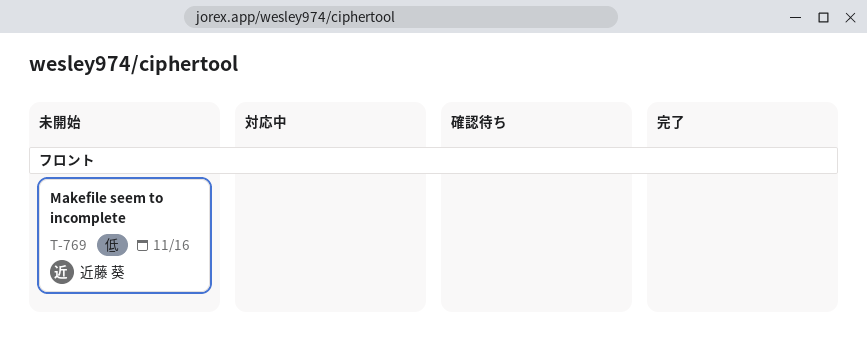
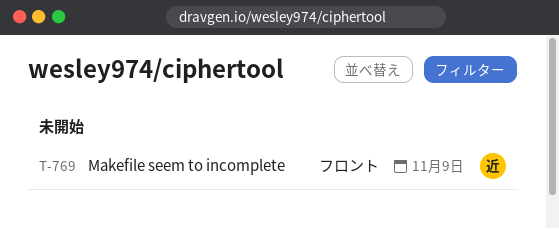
T-769, due: Nov 16 -> Nov 9

